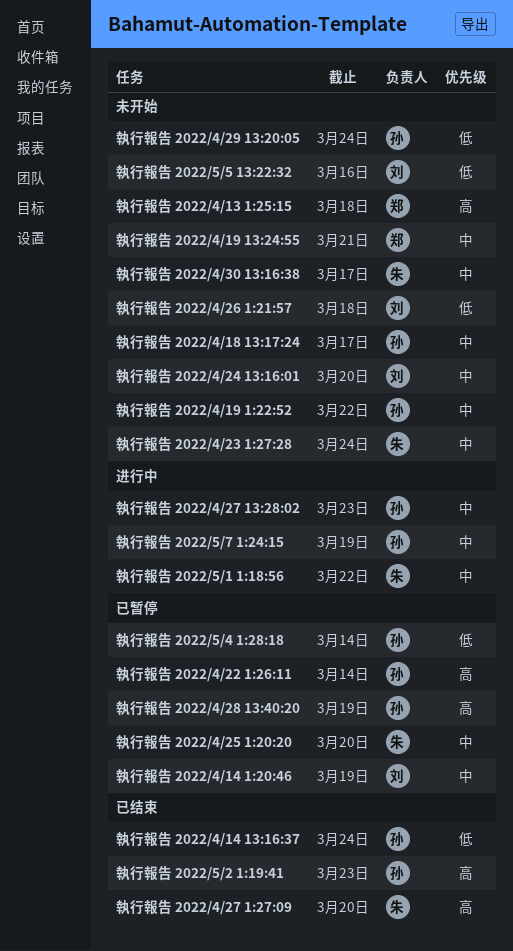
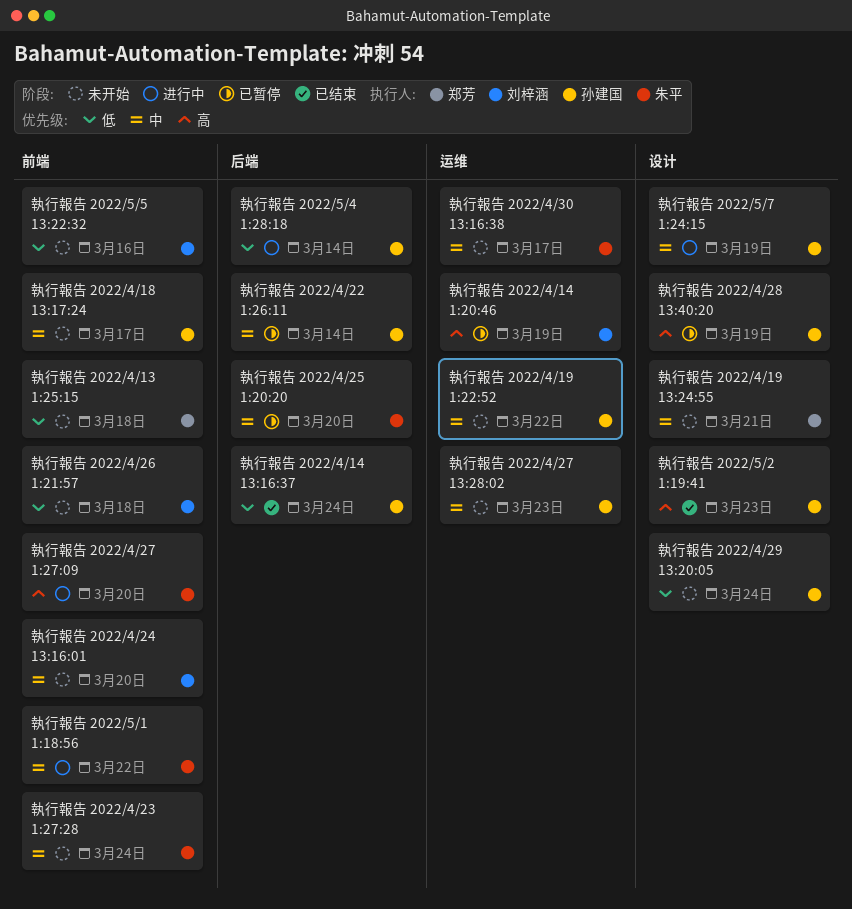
執行報告 2022/4/13 1:25:15, priority: 高 -> 低
執行報告 2022/4/14 1:20:46, priority: 中 -> 高
執行報告 2022/4/22 1:26:11, priority: 高 -> 中
執行報告 2022/4/27 13:28:02, status: 进行中 -> 未开始
執行報告 2022/4/27 1:27:09, status: 已结束 -> 进行中
執行報告 2022/5/4 1:28:18, status: 已暂停 -> 进行中

